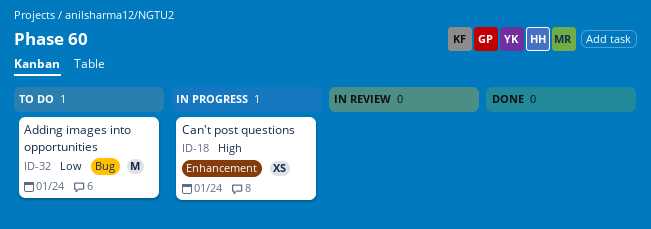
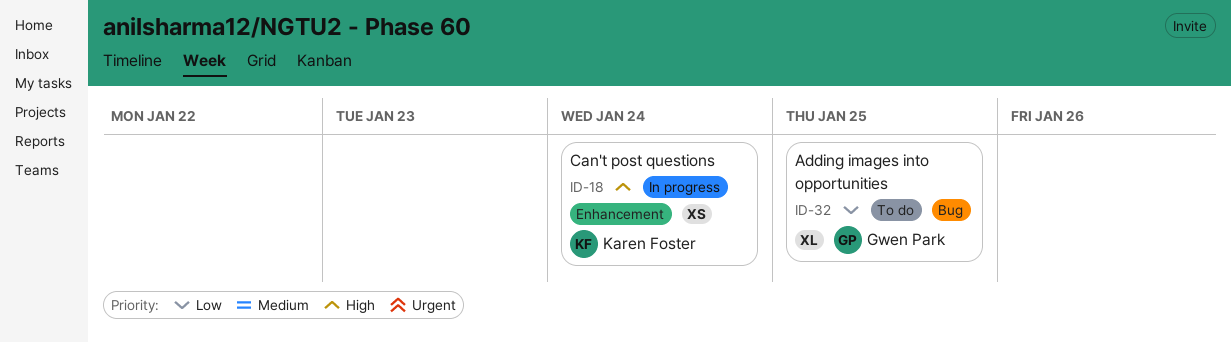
ID-32, estimate: M -> XL
ID-32, due: Jan 24 -> Jan 25

